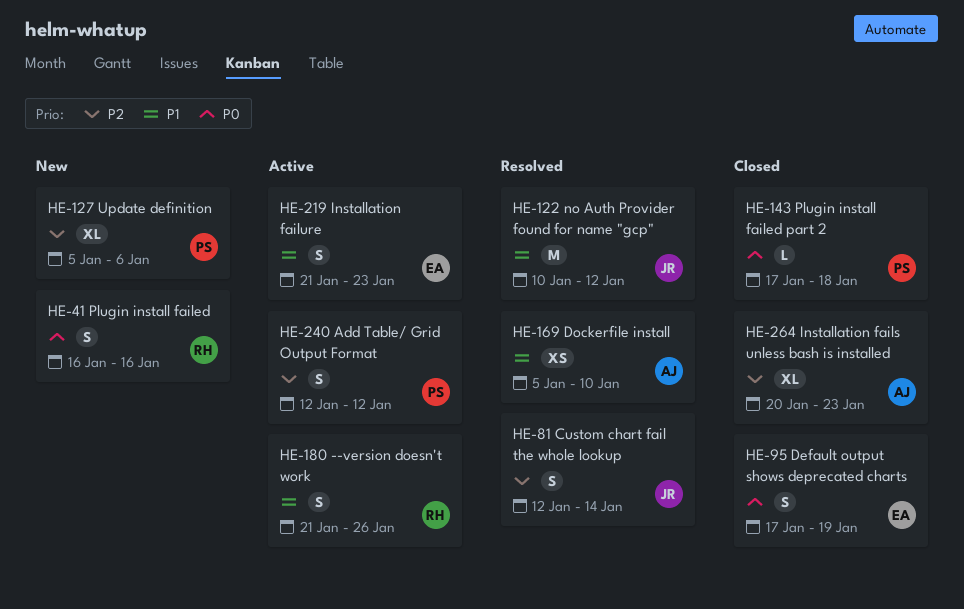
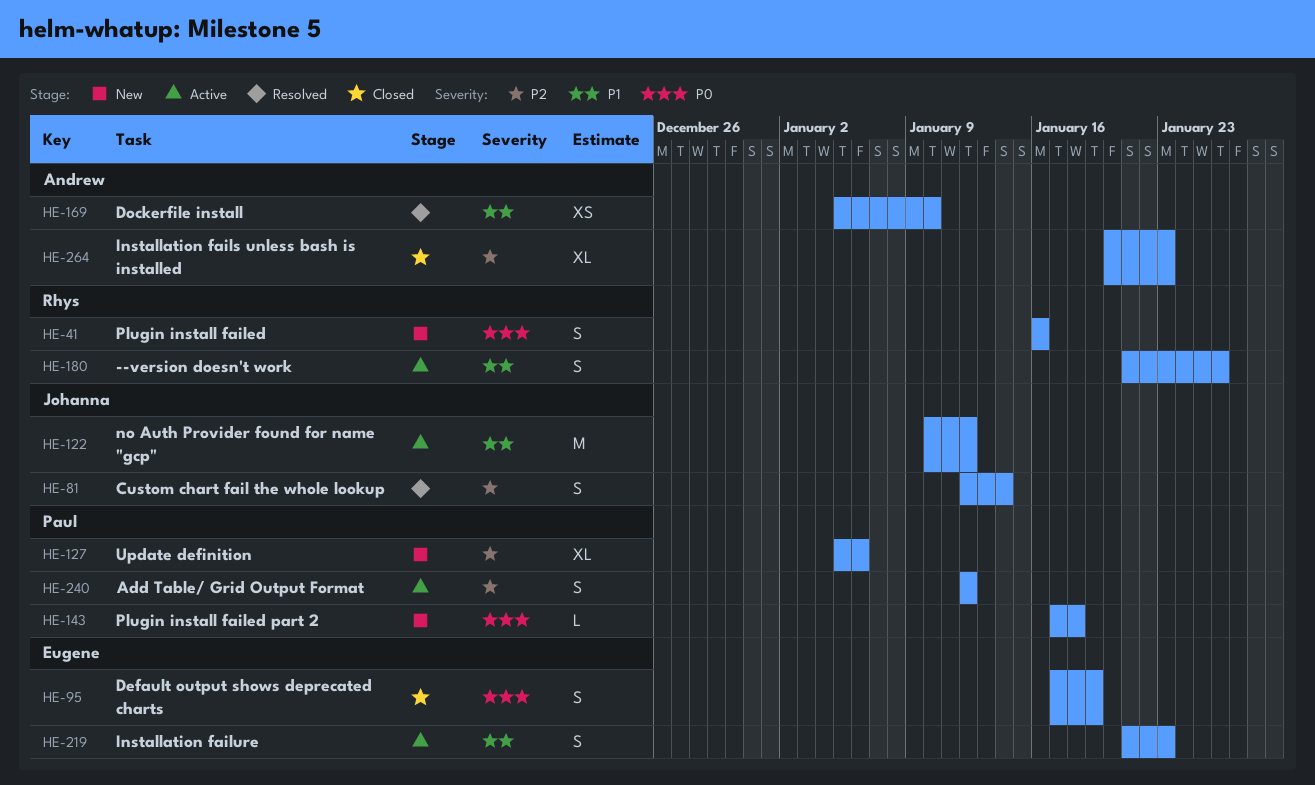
HE-122, status: Resolved -> Active
HE-143, status: Closed -> New

